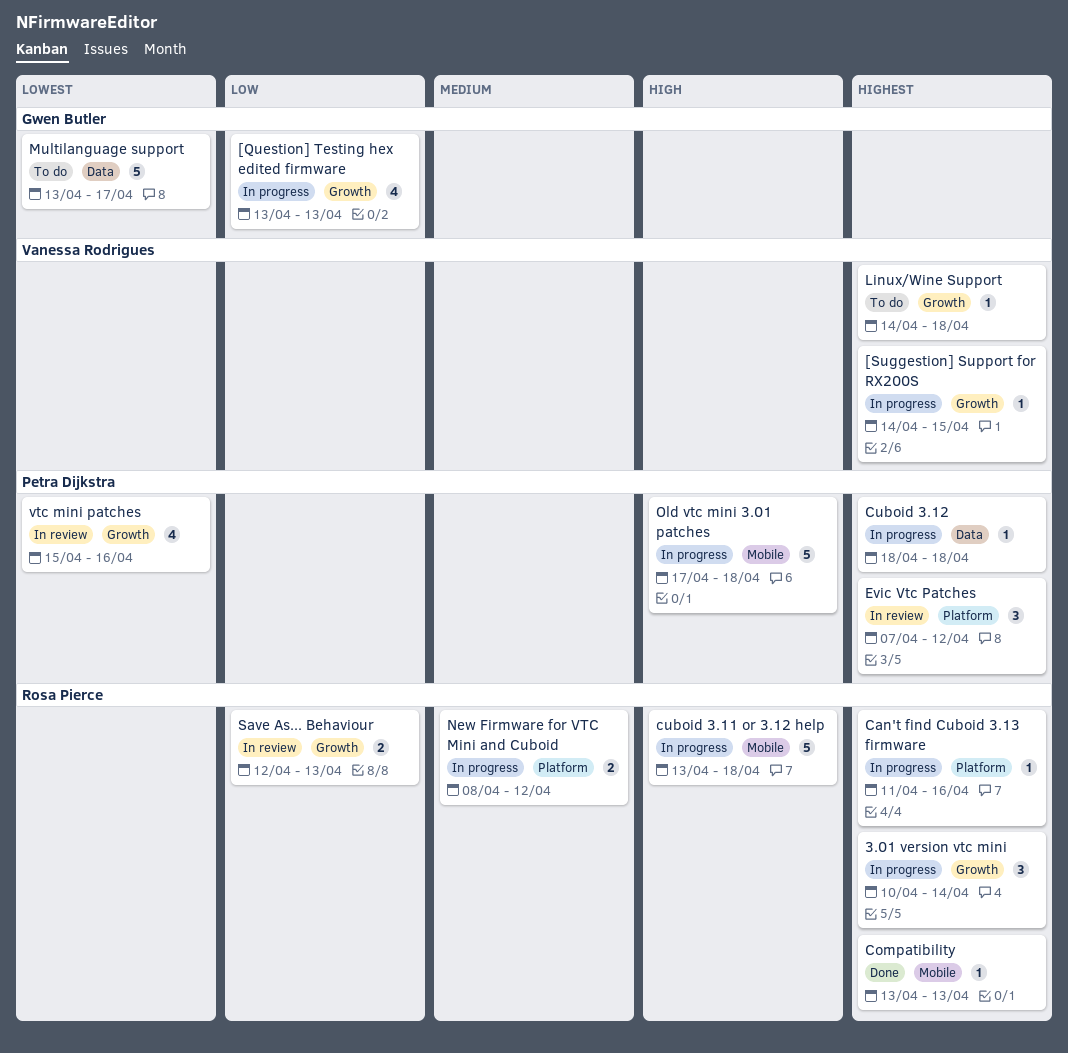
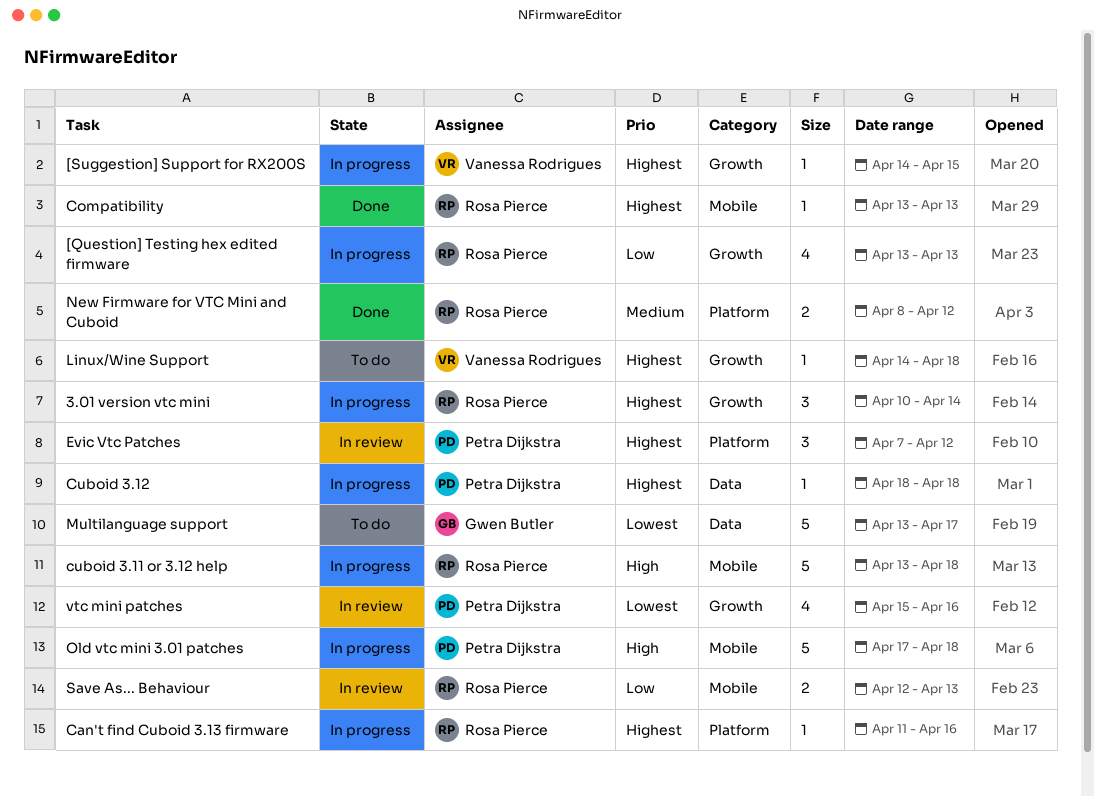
[Question] Testing hex edited firmware, owner: Gwen Butler -> Rosa Pierce
New Firmware for VTC Mini and Cuboid, status: In progress -> Done
Save As... Behaviour, label: Growth -> Mobile

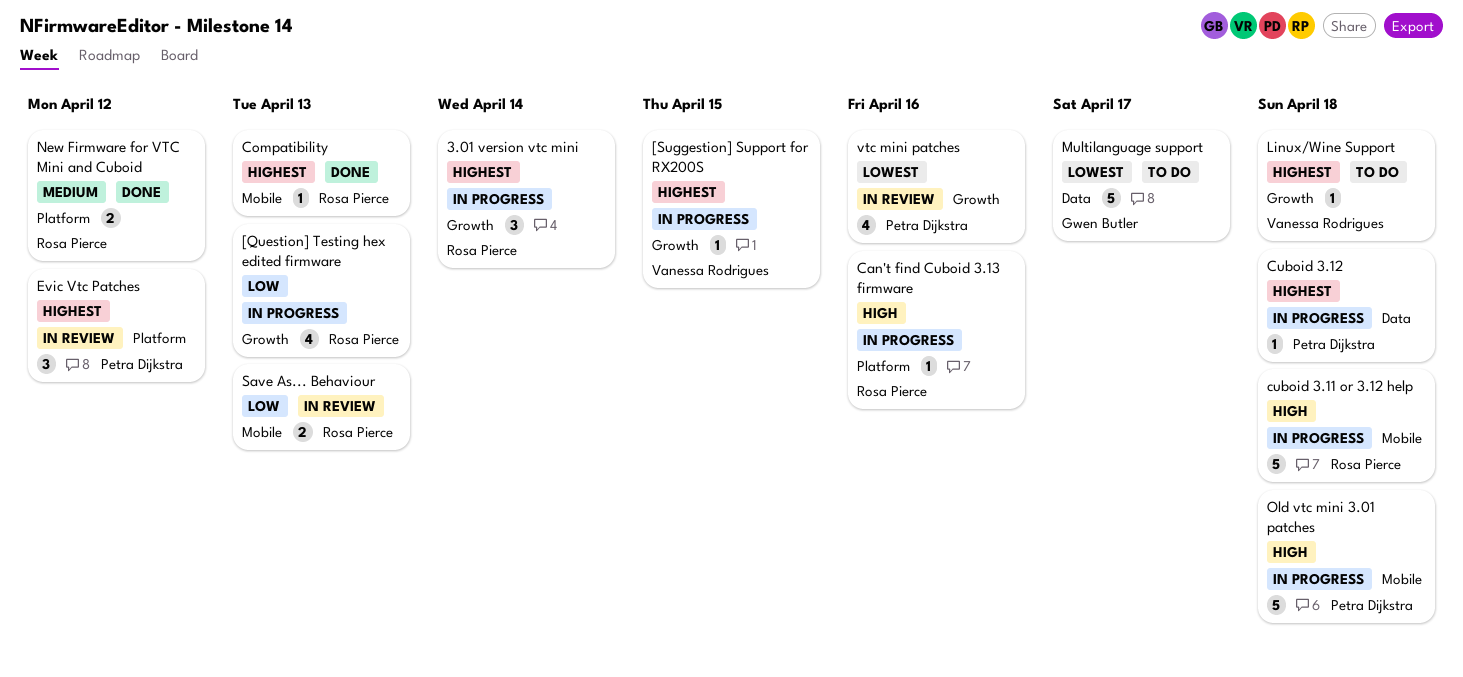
Can't find Cuboid 3.13 firmware, priority: Highest -> High

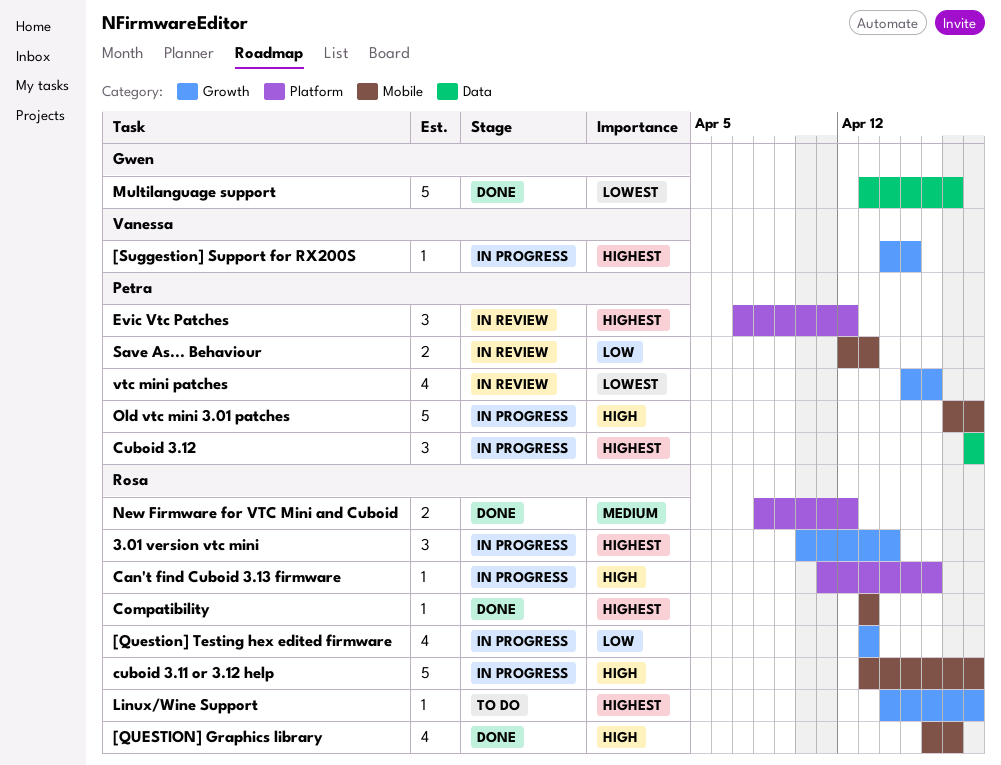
[QUESTION] Graphics library: none -> present
Cuboid 3.12, estimate: 1 -> 3
Linux/Wine Support, owner: Vanessa Rodrigues -> Rosa Pierce
Multilanguage support, status: To do -> Done
Save As... Behaviour, owner: Rosa Pierce -> Petra Dijkstra

